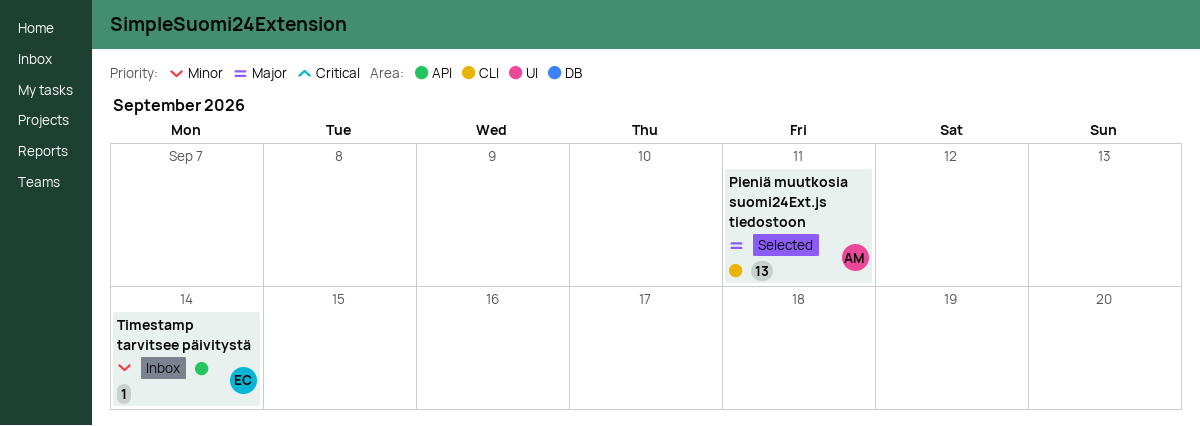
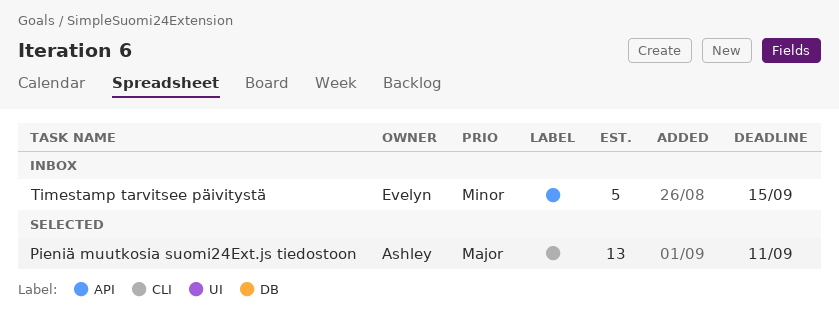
Timestamp tarvitsee päivitystä, estimate: 1 -> 5
Timestamp tarvitsee päivitystä, due: Sep 14 -> Sep 15

